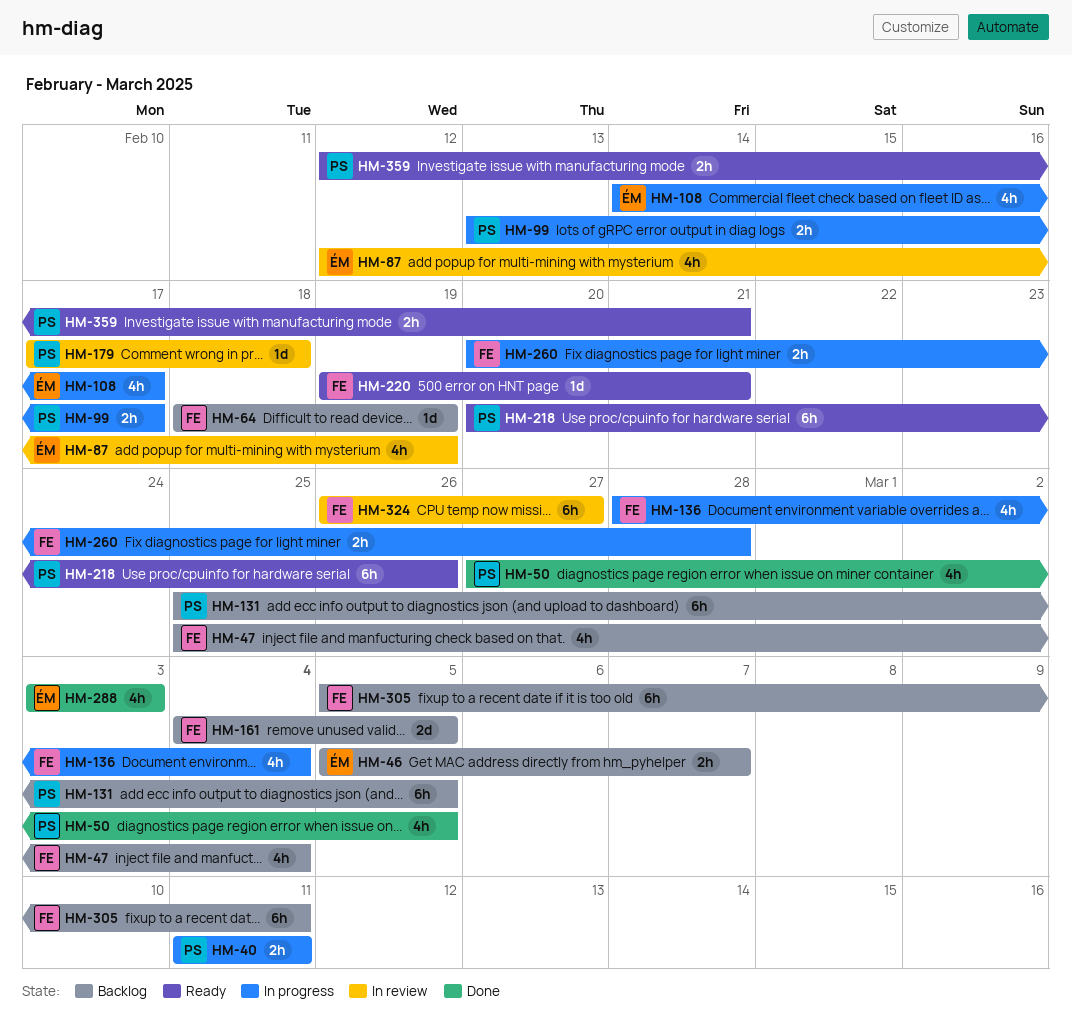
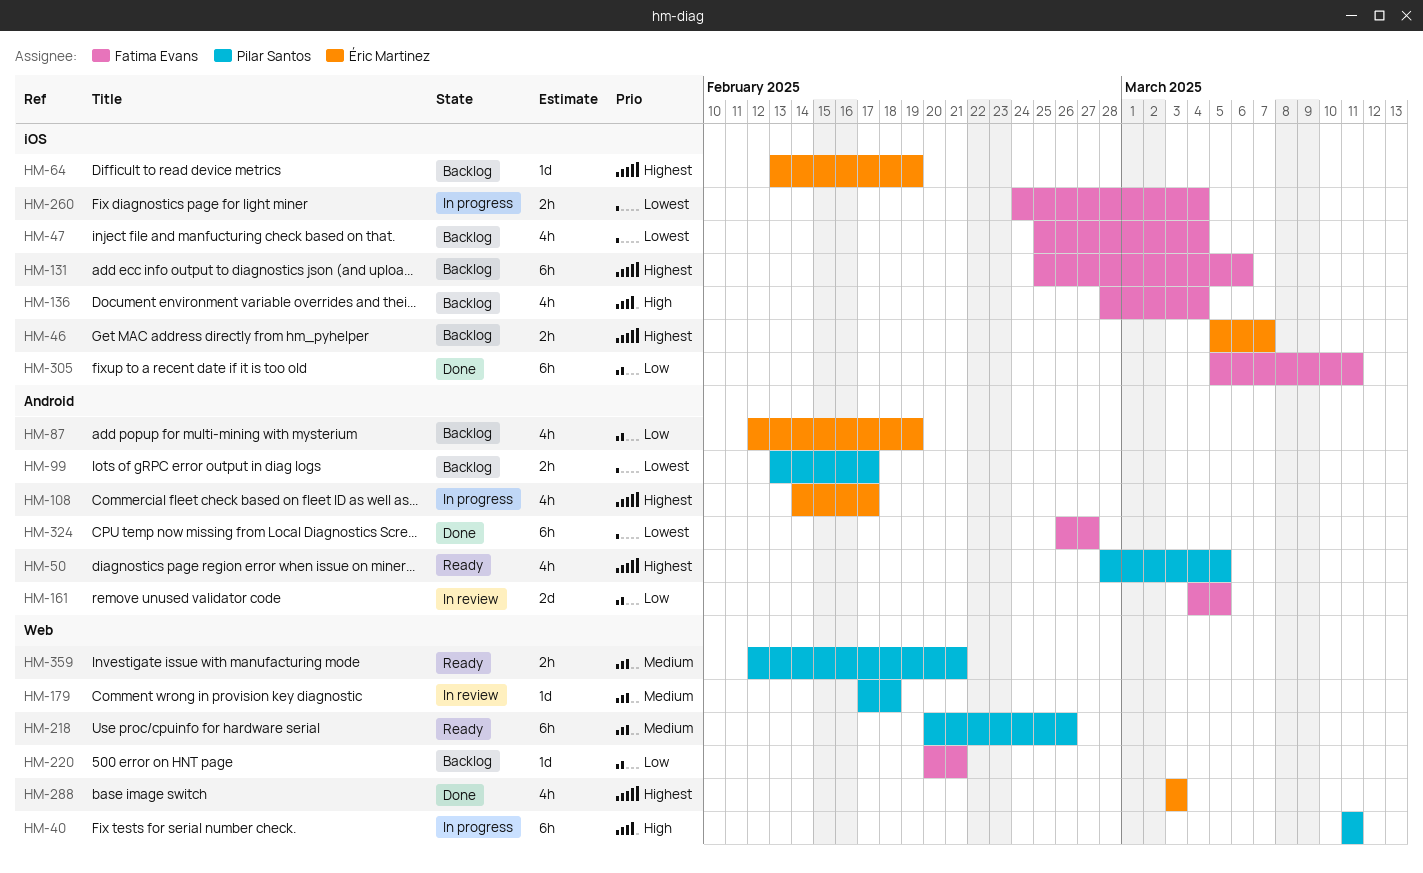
HM-40, estimate: 2h -> 6h
HM-50, status: Done -> Ready
HM-50, start: Feb 27 -> Feb 28
HM-64, owner: Fatima Evans -> Éric Martinez
HM-64, start: Feb 18 -> Feb 13
HM-87, status: In review -> Backlog
HM-99, status: In progress -> Backlog
HM-131, owner: Pilar Santos -> Fatima Evans
HM-131, due: Mar 5 -> Mar 6
HM-136, status: In progress -> Backlog
HM-161, status: Backlog -> In review
HM-220, status: Ready -> Backlog
HM-220, start: Feb 19 -> Feb 20
HM-260, start: Feb 20 -> Feb 24
HM-260, due: Feb 28 -> Mar 4
HM-305, status: Backlog -> Done
HM-324, status: In review -> Done

